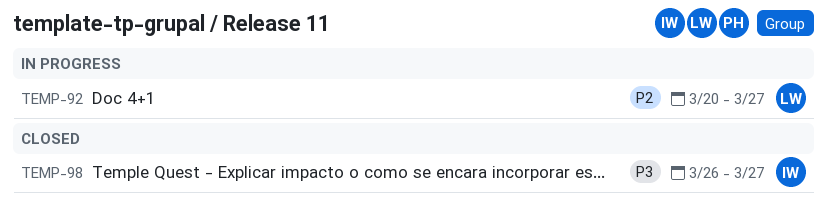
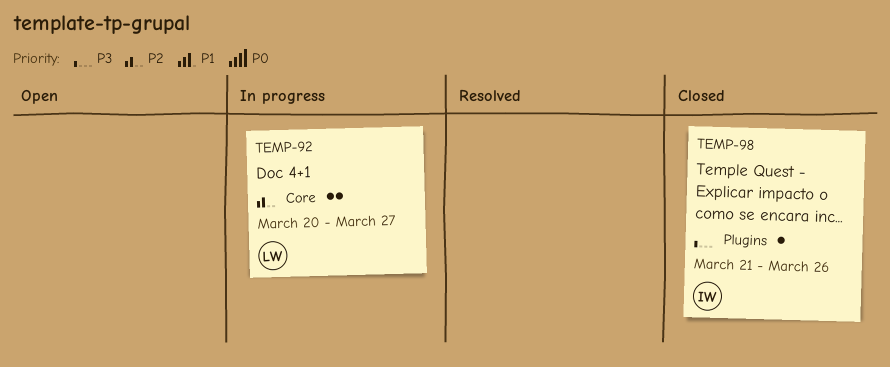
TEMP-98, start: Mar 26 -> Mar 21
TEMP-98, due: Mar 27 -> Mar 26

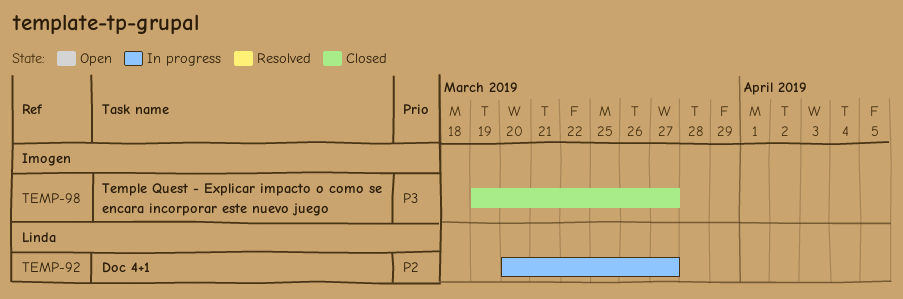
TEMP-98, start: Mar 21 -> Mar 19
TEMP-98, due: Mar 26 -> Mar 27

